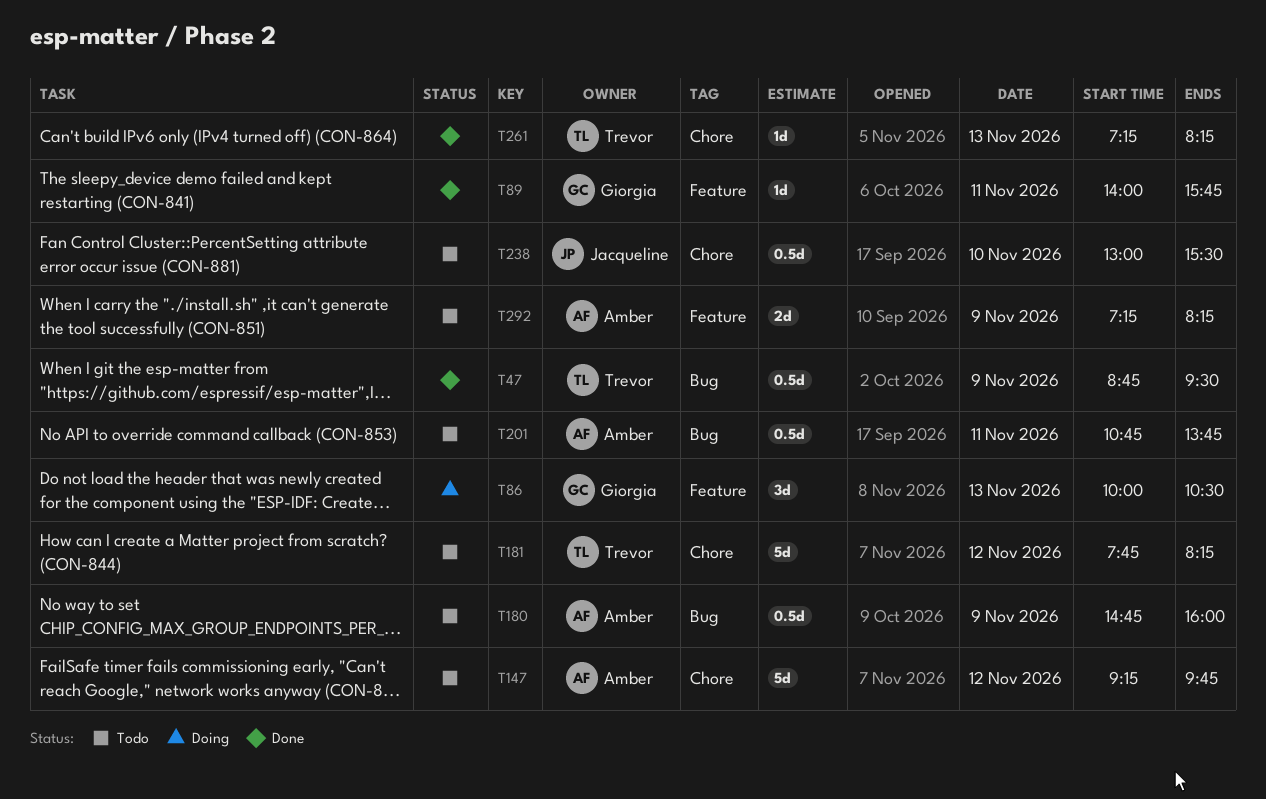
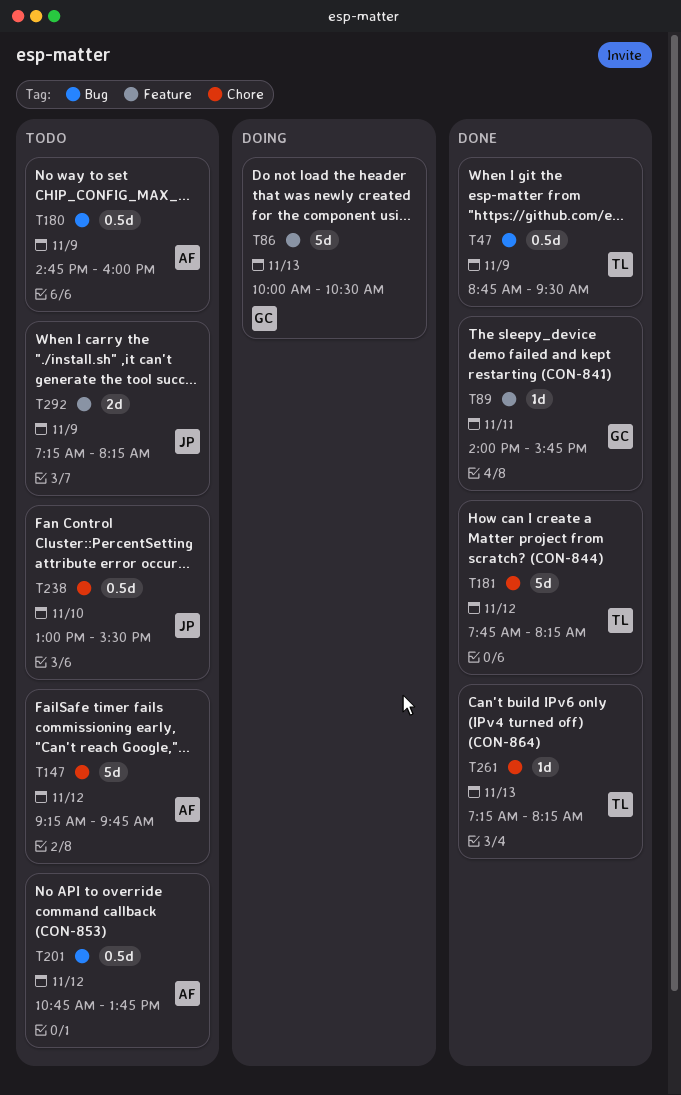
T86, estimate: 3d -> 5d
T181, status: Todo -> Done
T201, day: Nov 11 -> Nov 12
T292, owner: Amber -> Jacqueline

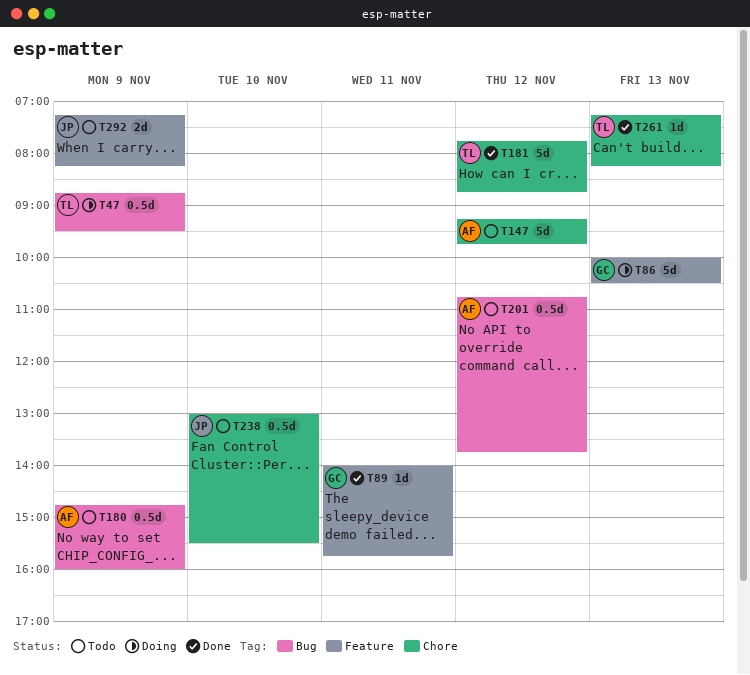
T47, status: Done -> Doing
T181, ends: 08:15 -> 08:45

